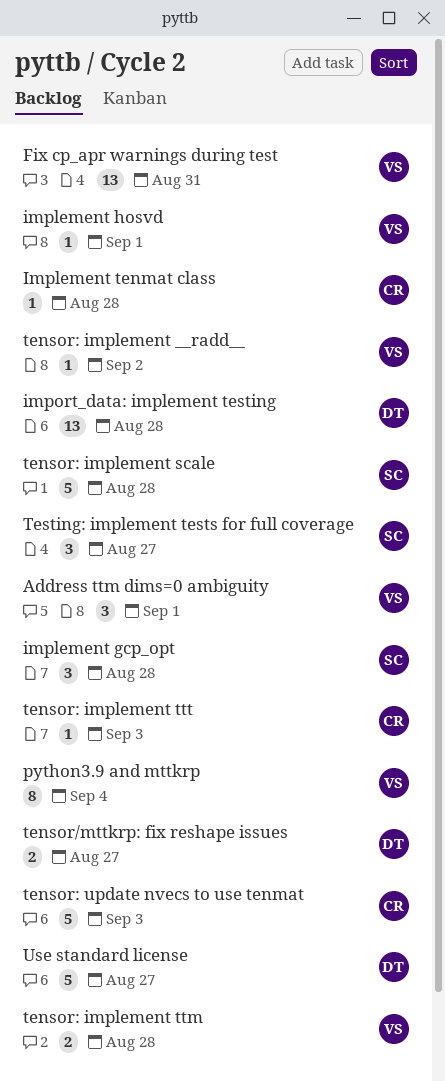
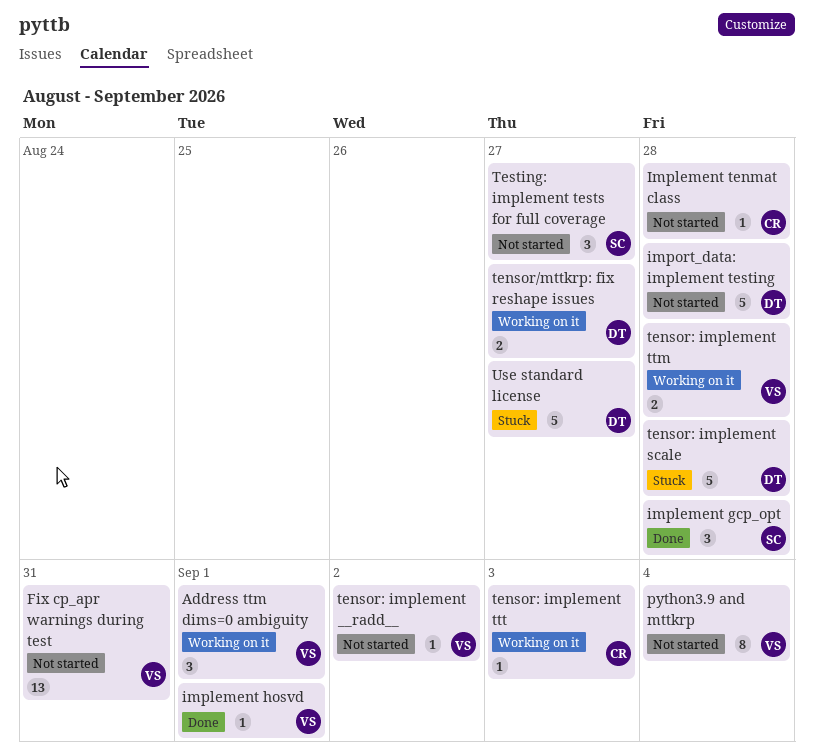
import_data: implement testing, estimate: 13 -> 5
tensor: implement scale, owner: SC -> DT
tensor: update nvecs to use tenmat: present -> none

